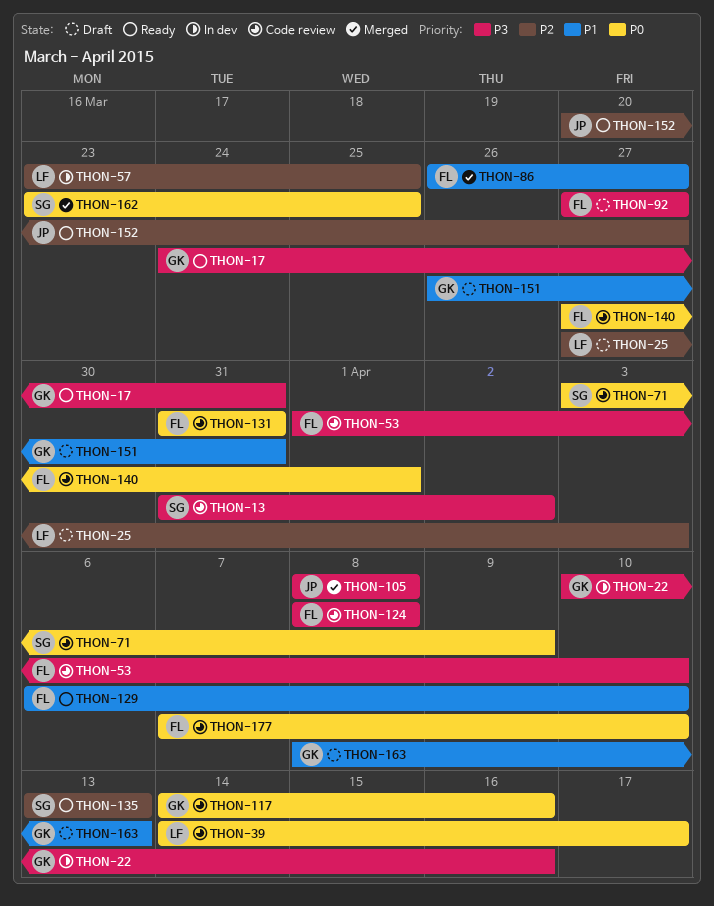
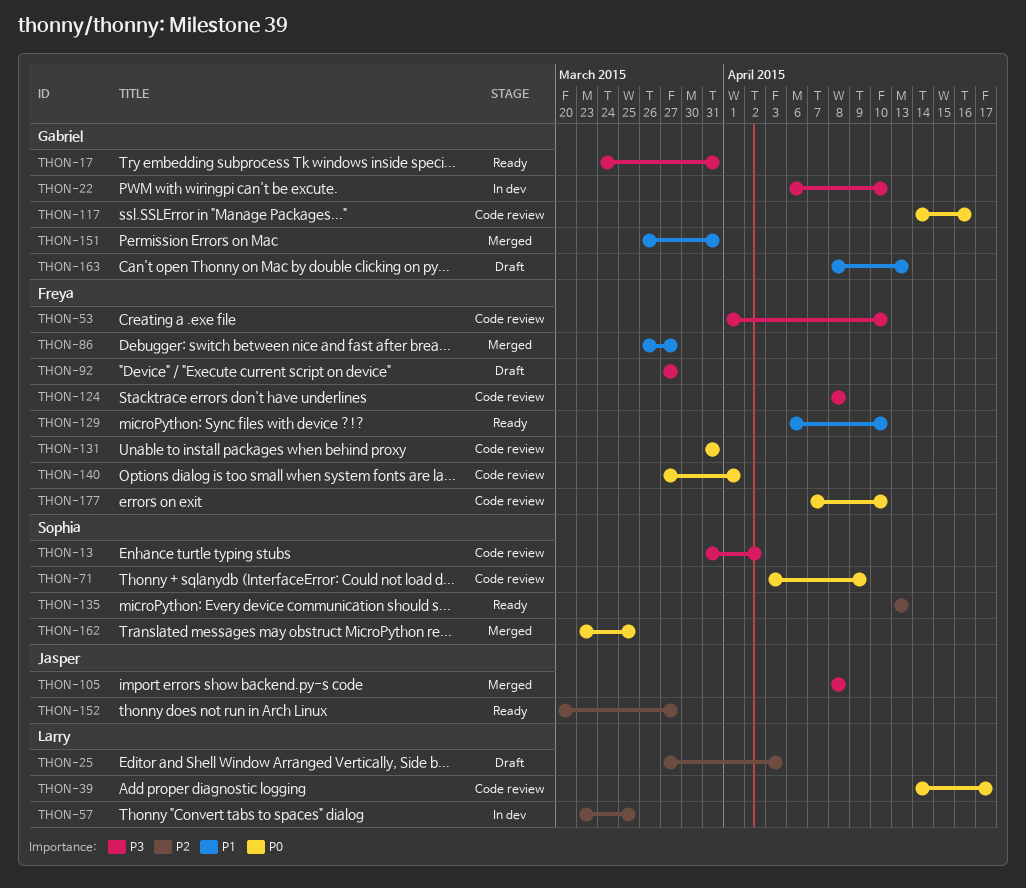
THON-22, start: Apr 10 -> Apr 6
THON-22, due: Apr 16 -> Apr 10
THON-151, status: Draft -> Merged

